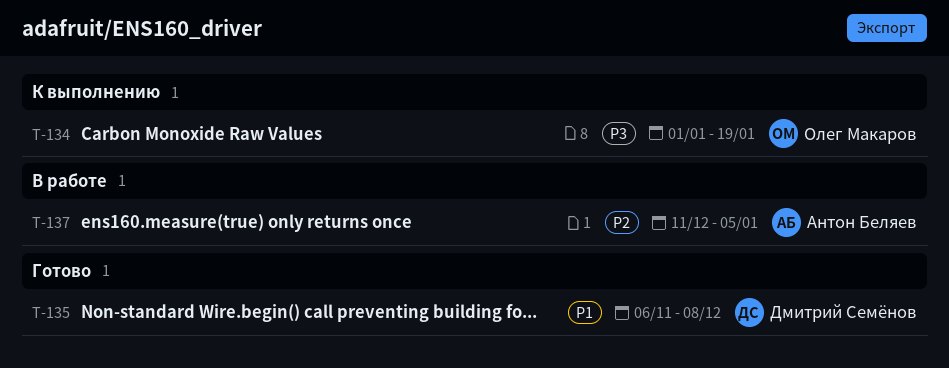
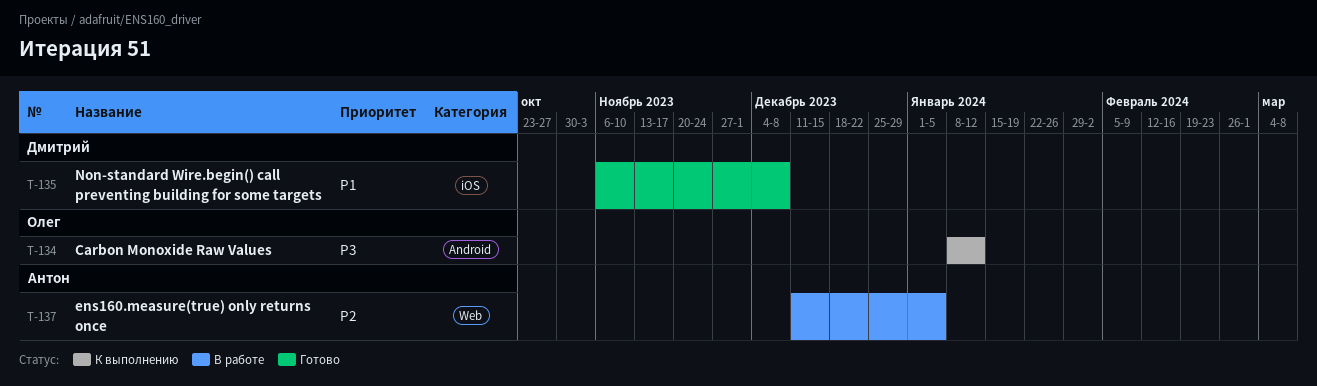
T-134, start: Jan 1 -> Jan 8
T-134, due: Jan 19 -> Jan 12

